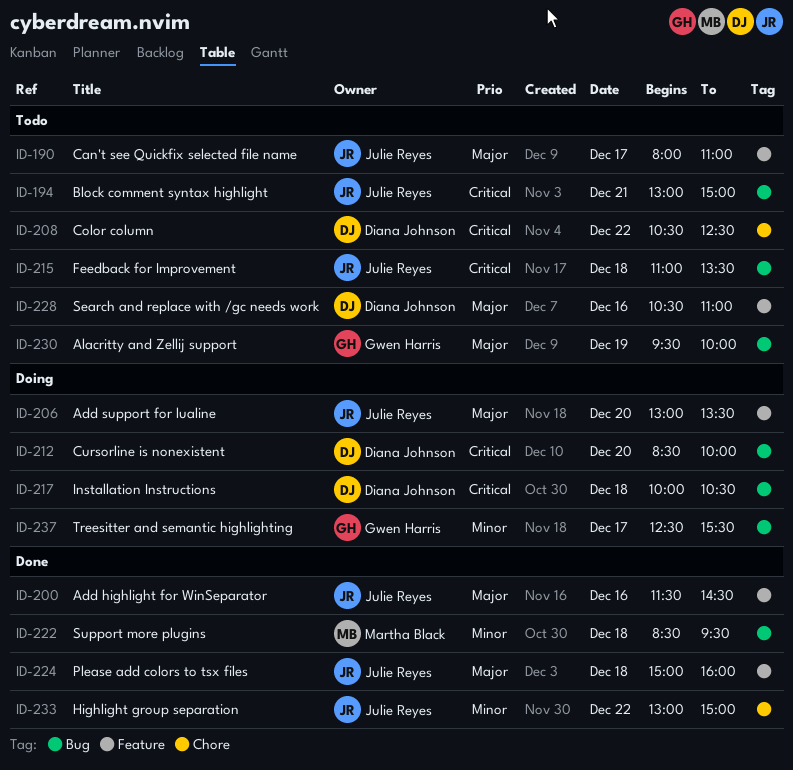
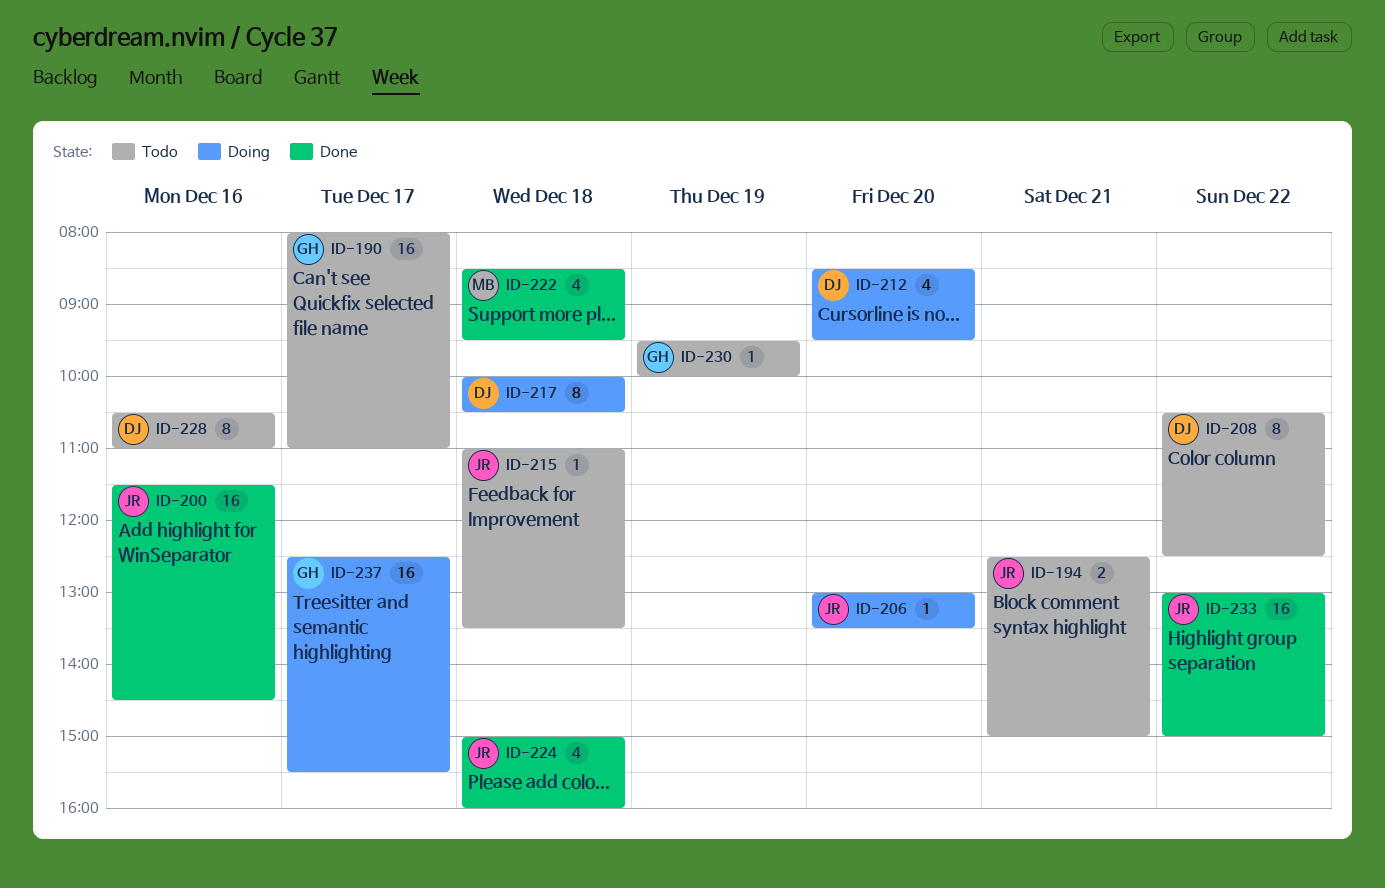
ID-190, owner: Julie Reyes -> Gwen Harris
ID-194, begins: 13:00 -> 12:30
ID-212, ends: 10:00 -> 09:30

